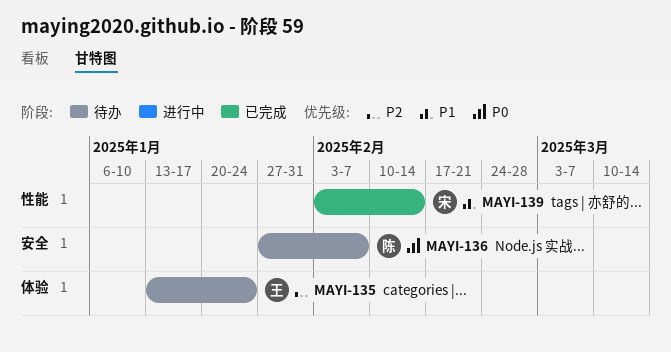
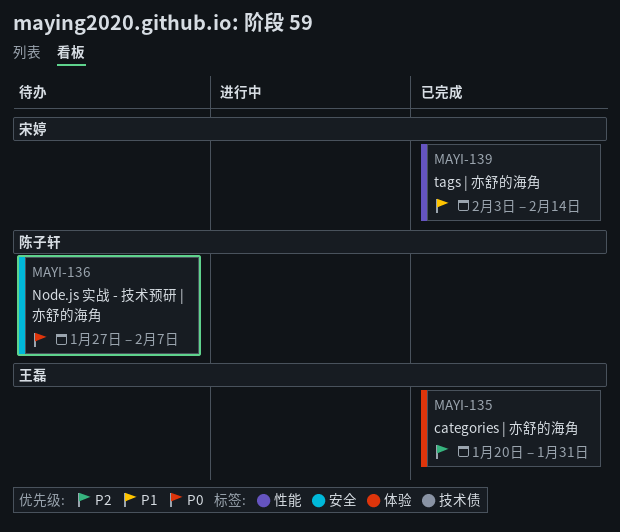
MAYI-135, status: 待办 -> 已完成
MAYI-135, start: Jan 13 -> Jan 20
MAYI-135, due: Jan 24 -> Jan 31

